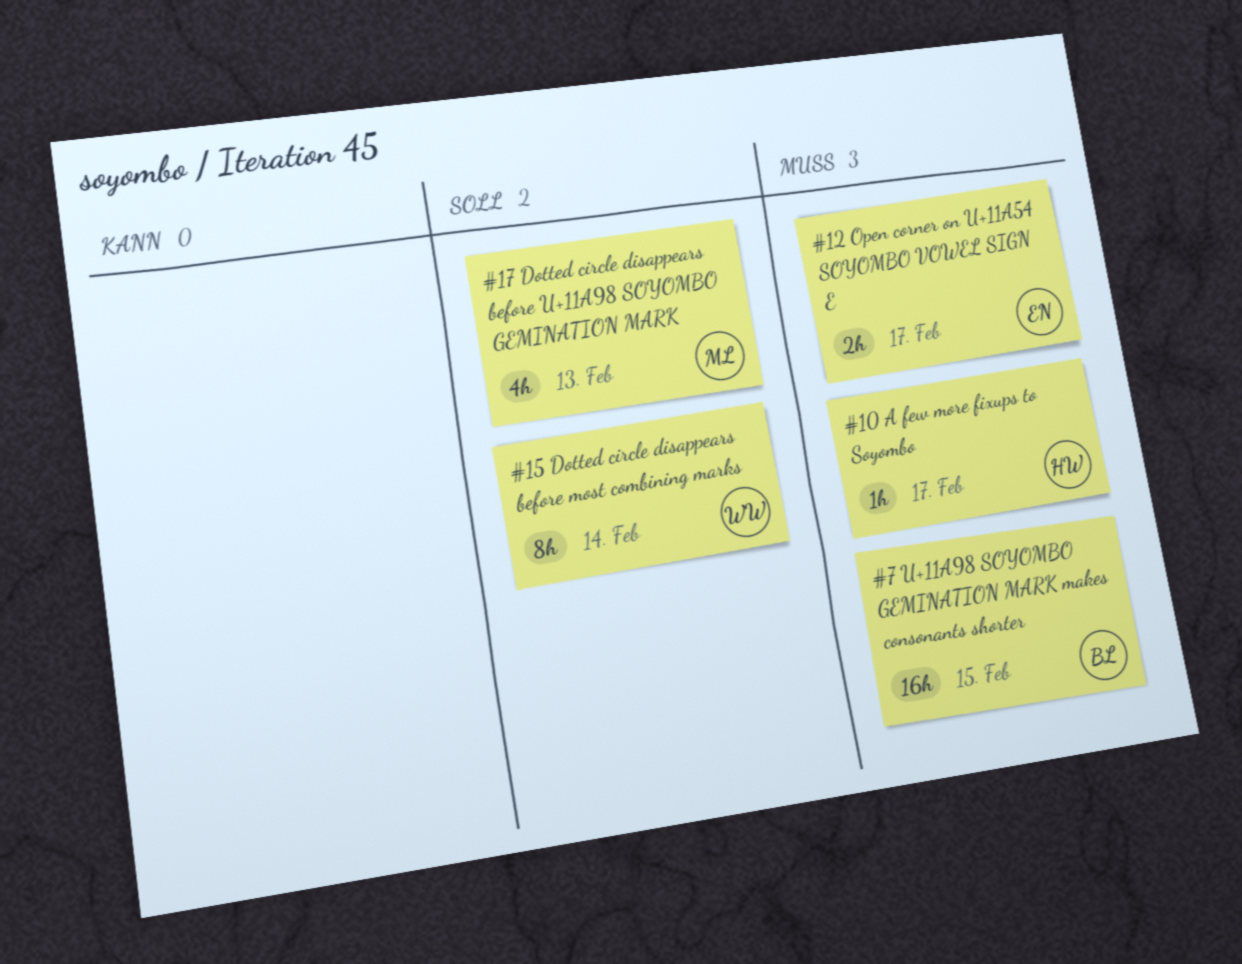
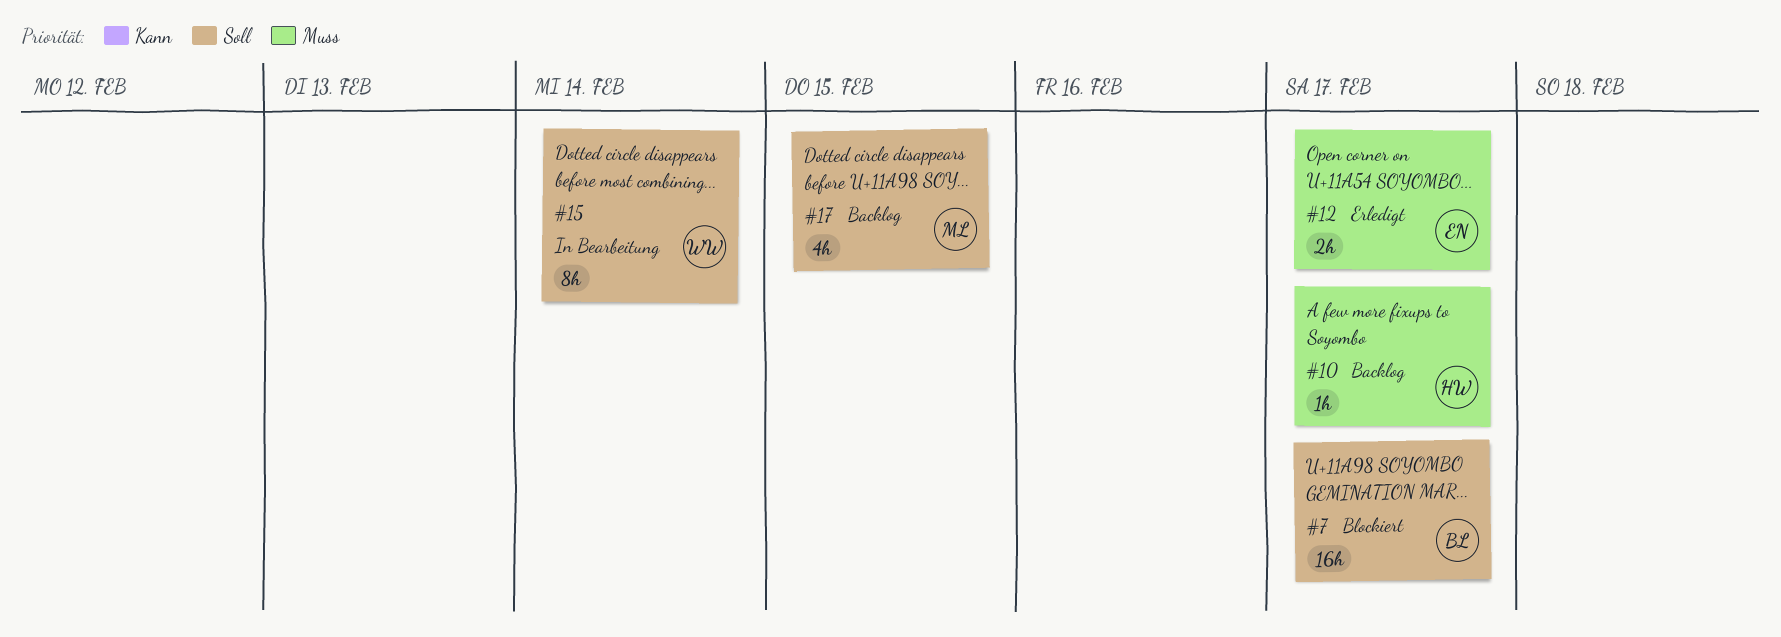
#7, priority: Muss -> Soll
#7, due: Feb 15 -> Feb 17
#17, due: Feb 13 -> Feb 15

